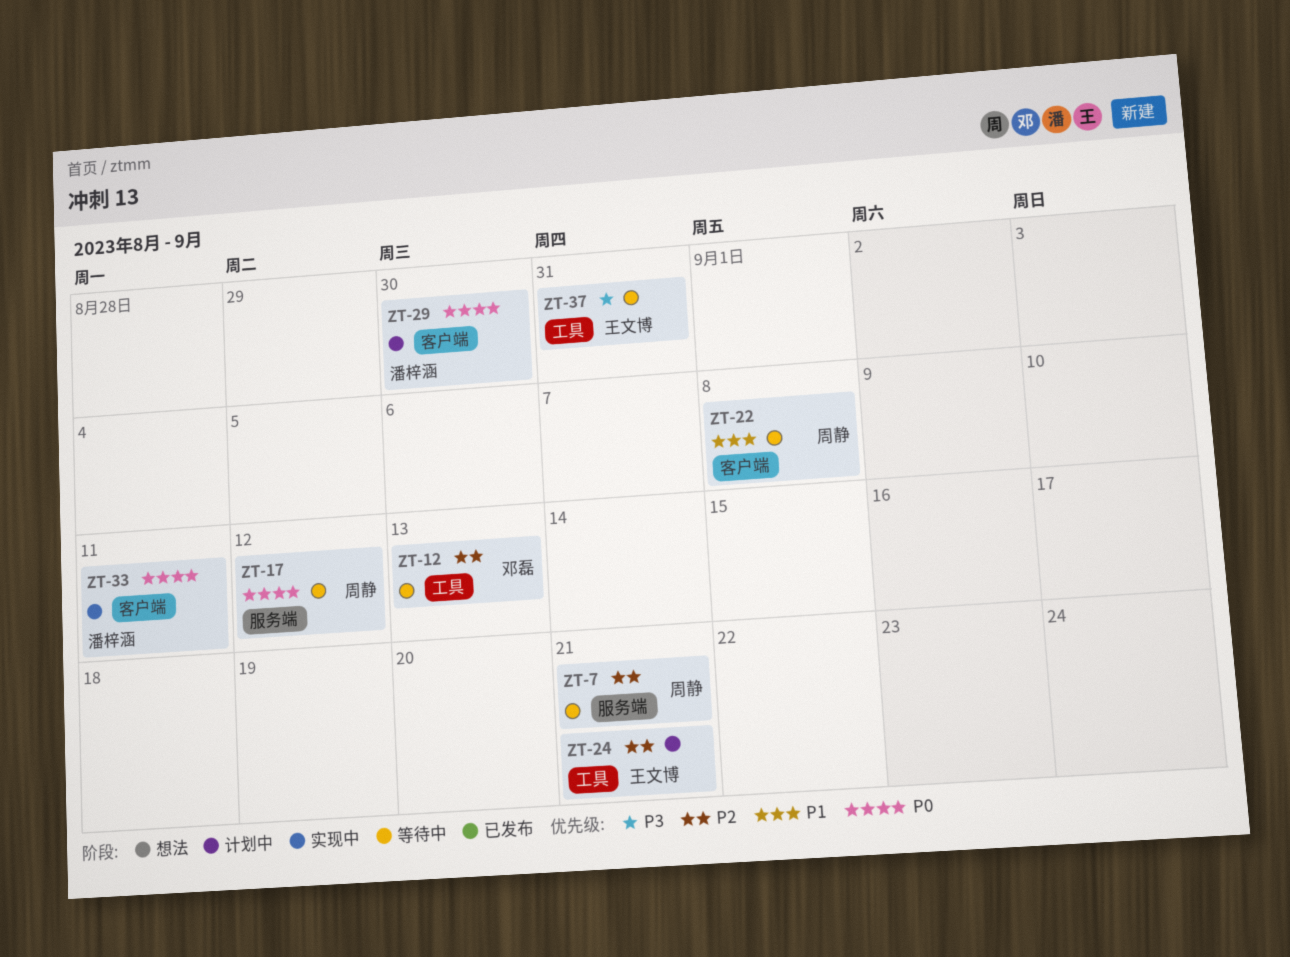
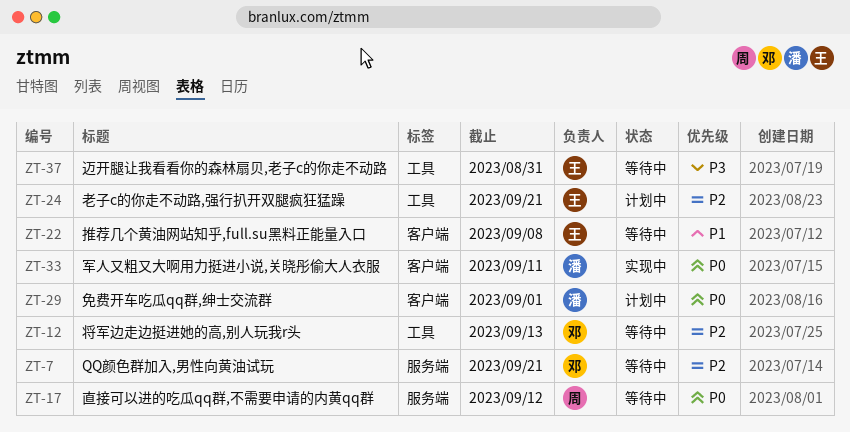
ZT-7, owner: 周静 -> 邓磊
ZT-22, owner: 周静 -> 王文博
ZT-29, due: Aug 30 -> Sep 1

